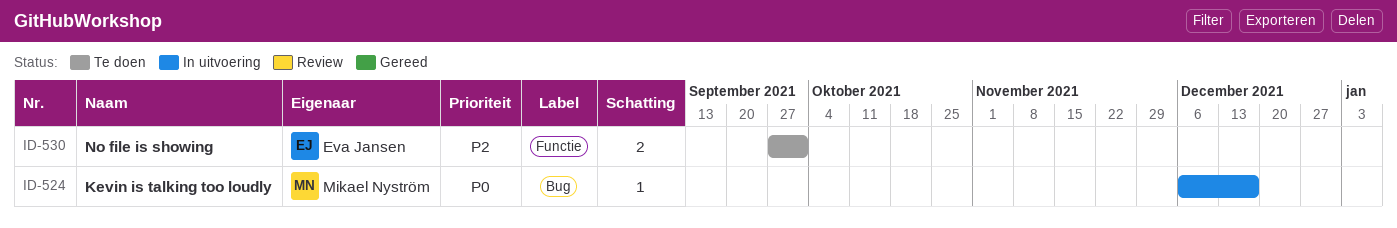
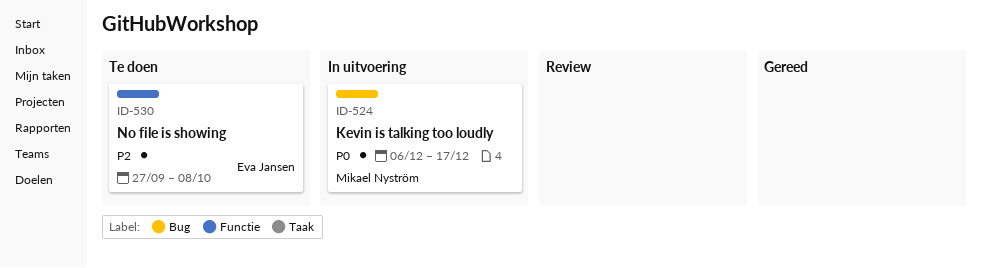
ID-530, estimate: 2 -> 1
ID-530, due: Oct 1 -> Oct 8

